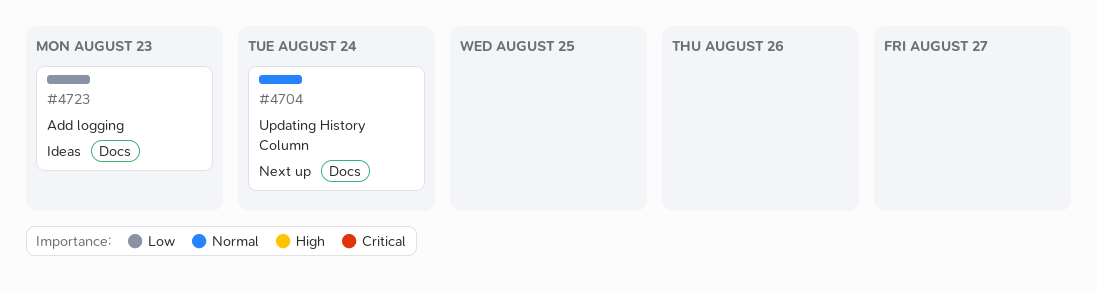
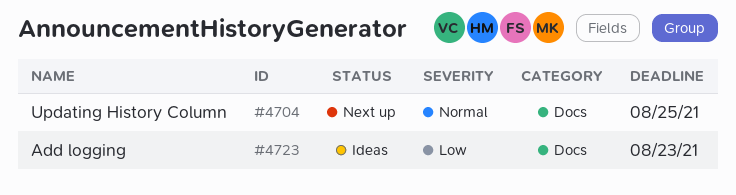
#4704, due: Aug 24 -> Aug 25

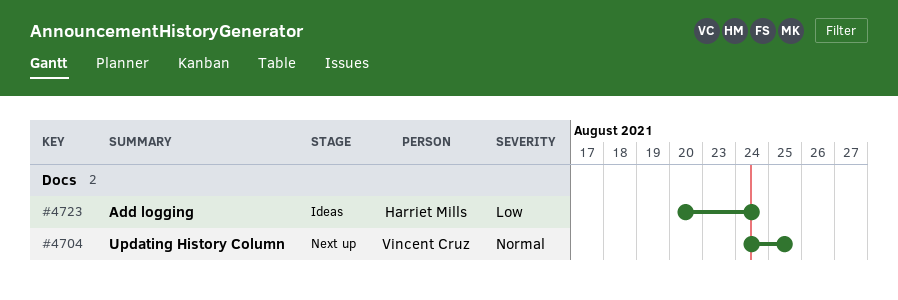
#4723, due: Aug 23 -> Aug 24

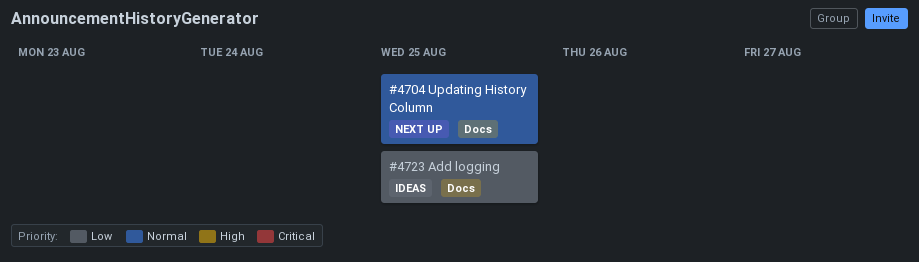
#4723, due: Aug 24 -> Aug 25

